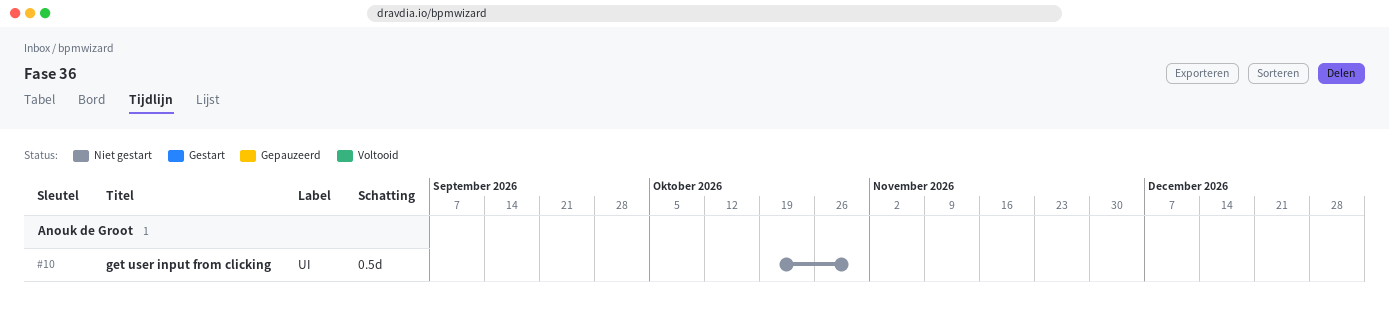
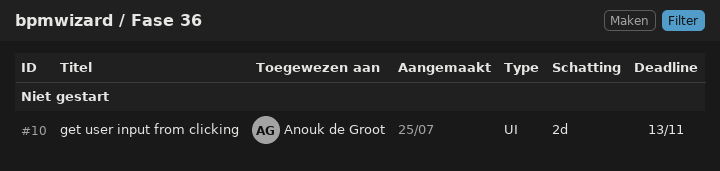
#10, estimate: 0.5d -> 2d
#10, due: Oct 30 -> Nov 13

